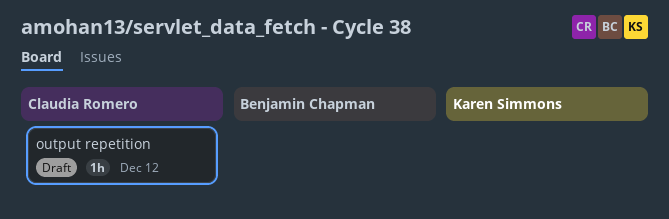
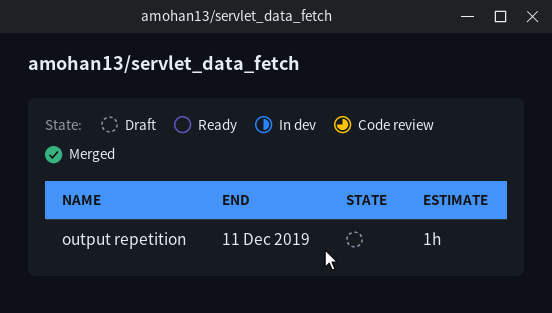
output repetition, due: Dec 12 -> Dec 11

